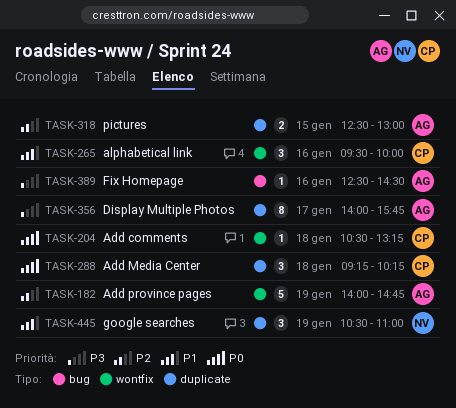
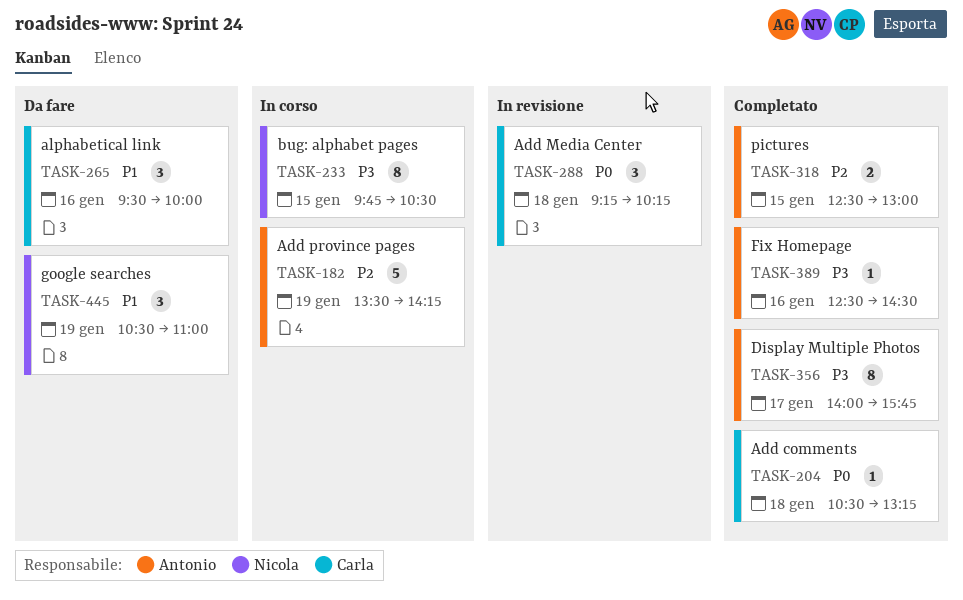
TASK-182, begins: 14:00 -> 13:30
TASK-182, ends: 14:45 -> 14:15
TASK-233: none -> present

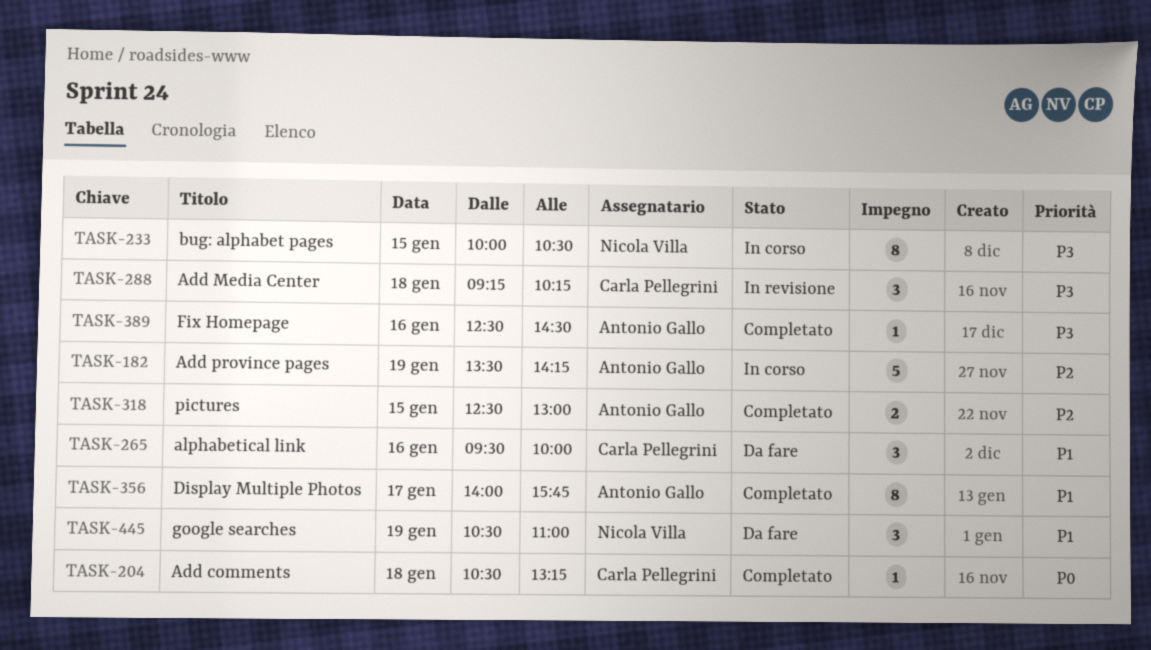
TASK-233, begins: 09:45 -> 10:00
TASK-288, priority: P0 -> P3
TASK-356, priority: P3 -> P1

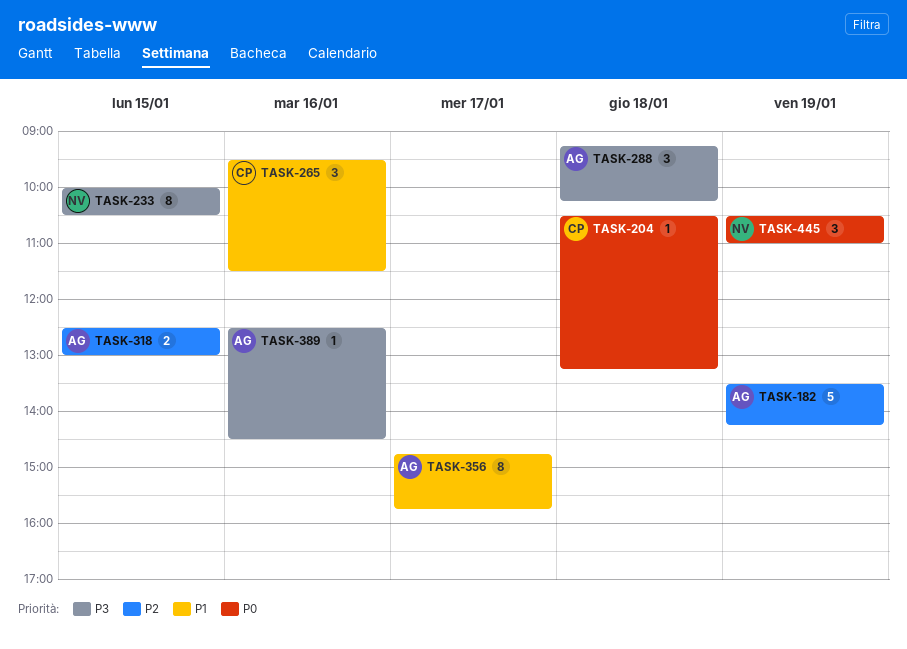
TASK-265, ends: 10:00 -> 11:30
TASK-288, owner: Carla Pellegrini -> Antonio Gallo
TASK-356, begins: 14:00 -> 14:45
TASK-445, priority: P1 -> P0

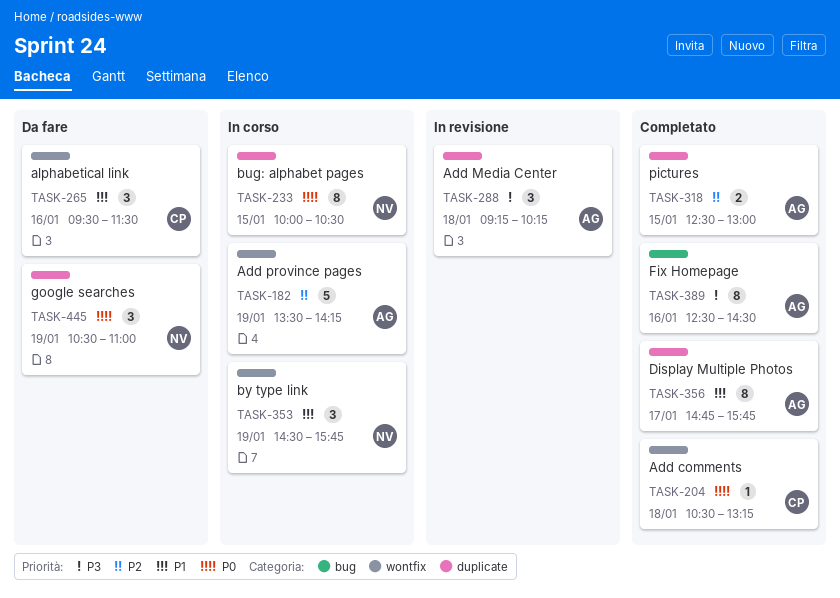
TASK-233, priority: P3 -> P0
TASK-353: none -> present
TASK-389, estimate: 1 -> 8

